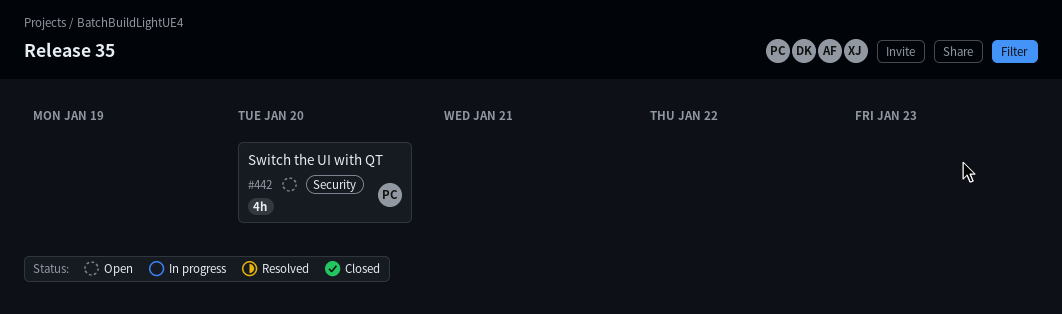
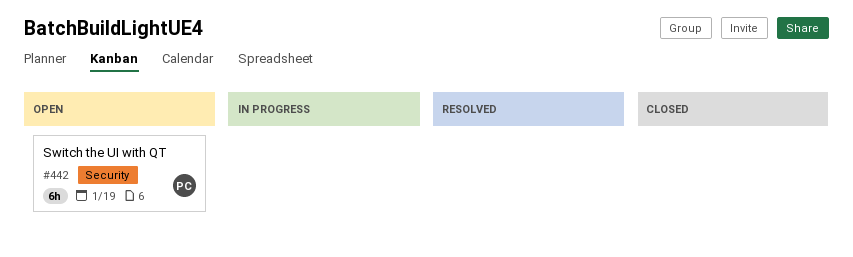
#442, estimate: 4h -> 6h
#442, due: Jan 20 -> Jan 19

